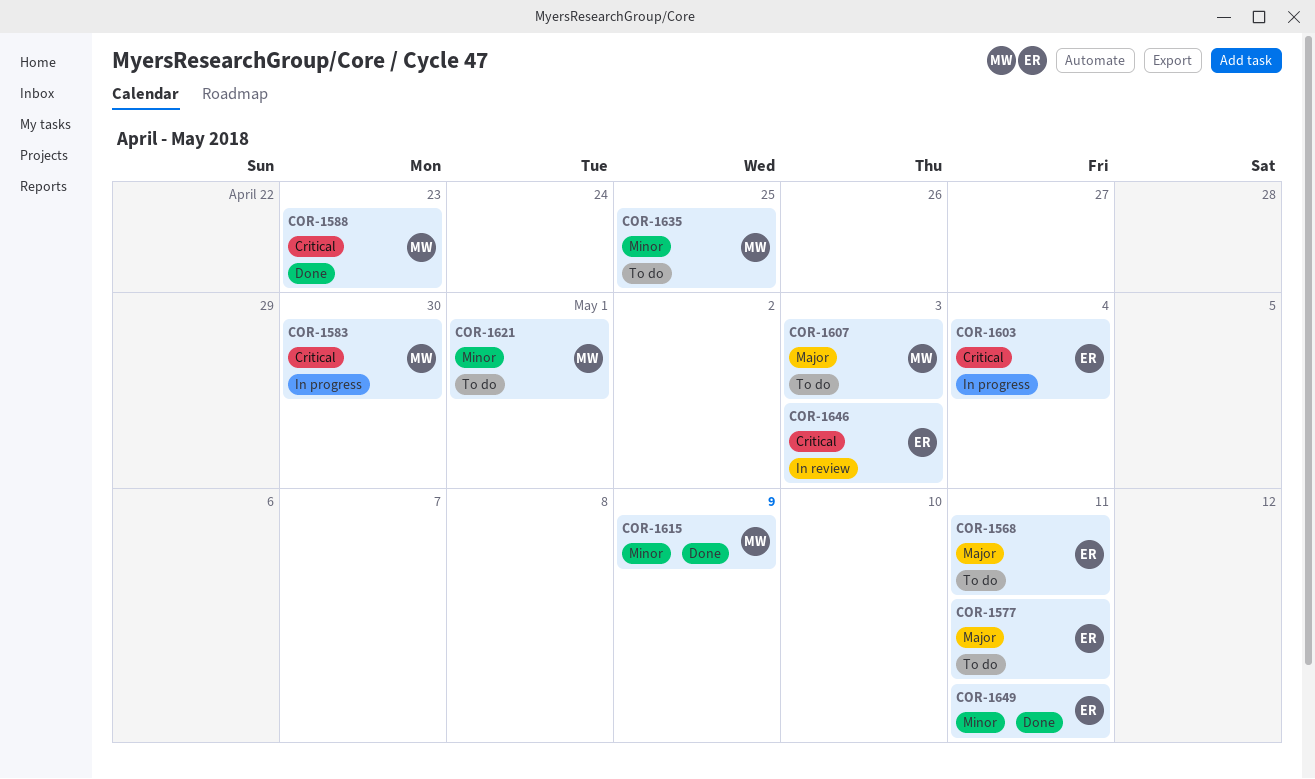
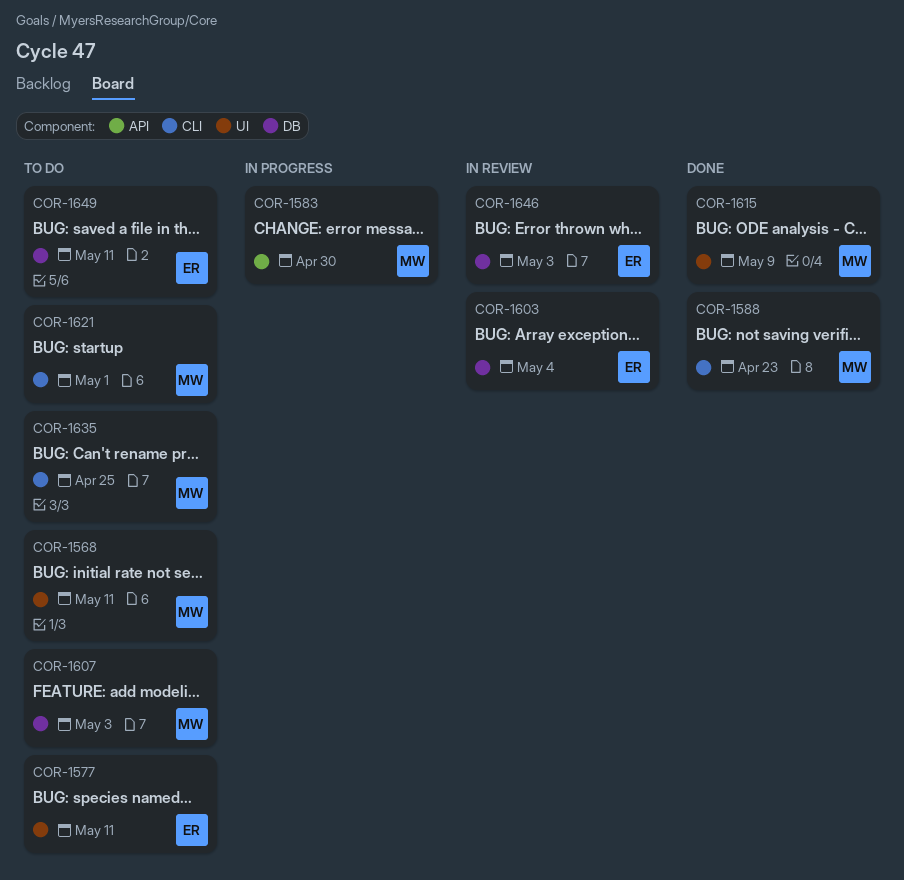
COR-1568, owner: ER -> MW
COR-1603, status: In progress -> In review
COR-1649, status: Done -> To do

